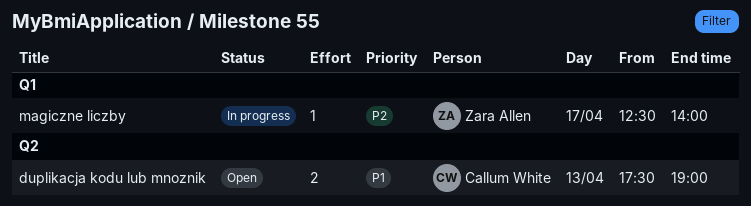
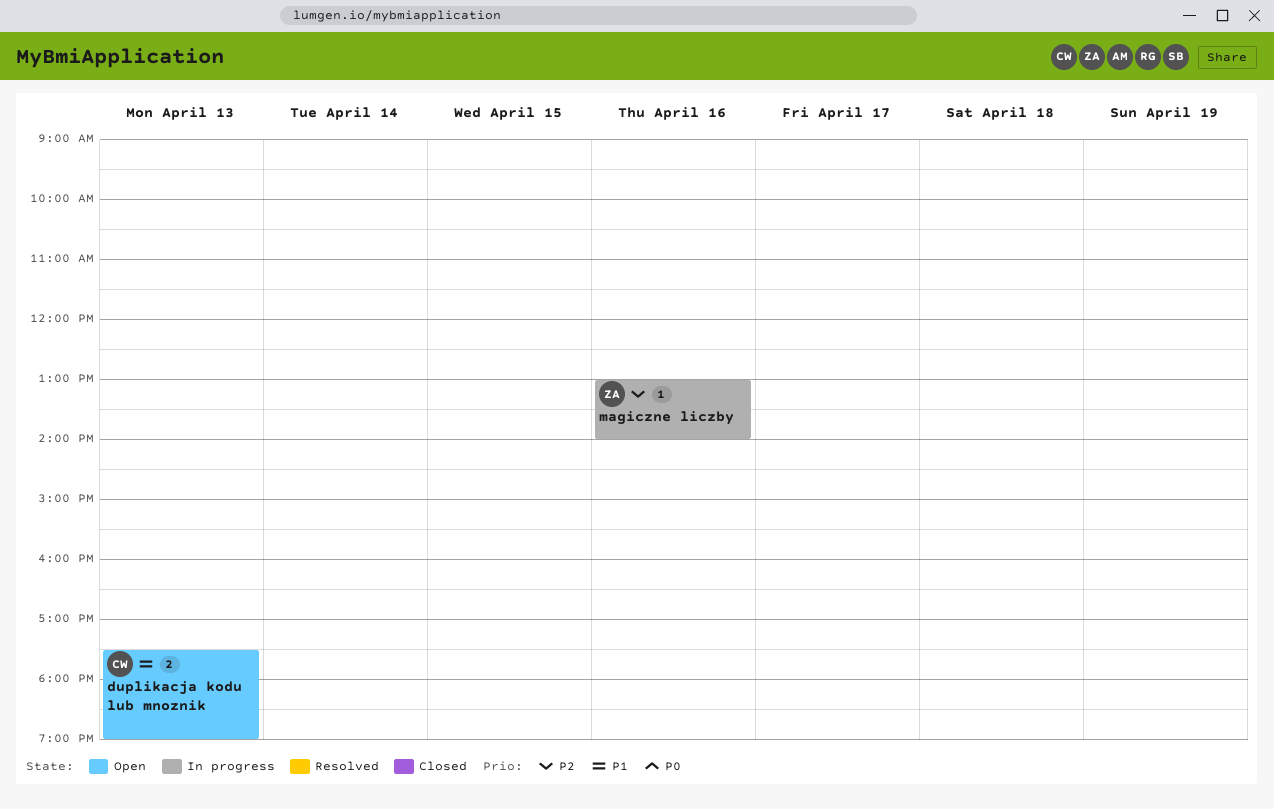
magiczne liczby, day: Apr 17 -> Apr 16
magiczne liczby, begins: 12:30 -> 13:00

